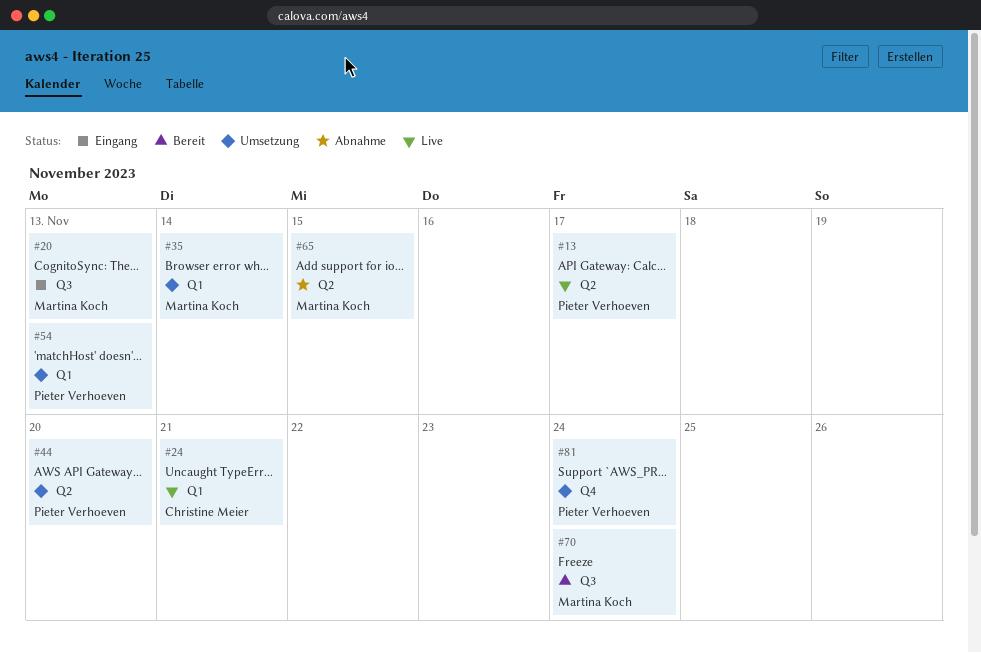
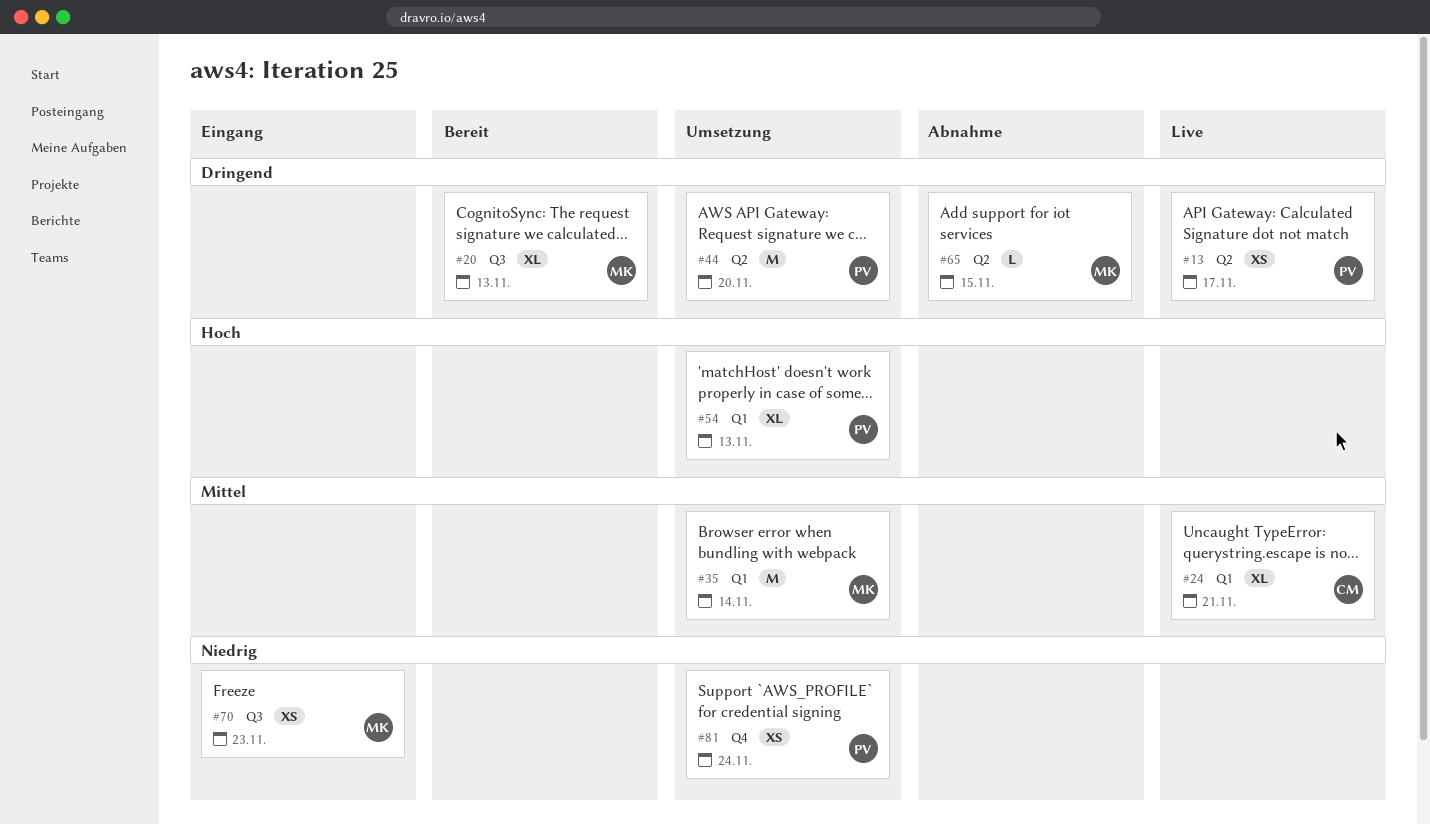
#20, status: Eingang -> Bereit
#70, status: Bereit -> Eingang
#70, due: Nov 24 -> Nov 23

